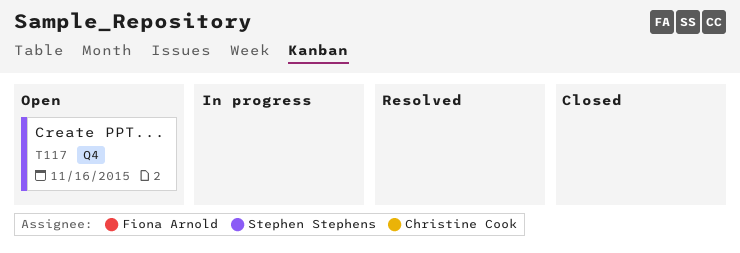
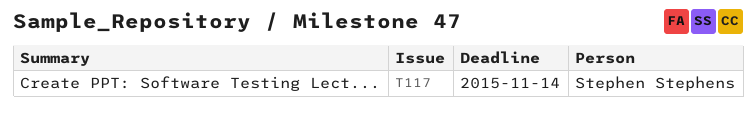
T117, due: Nov 16 -> Nov 14

